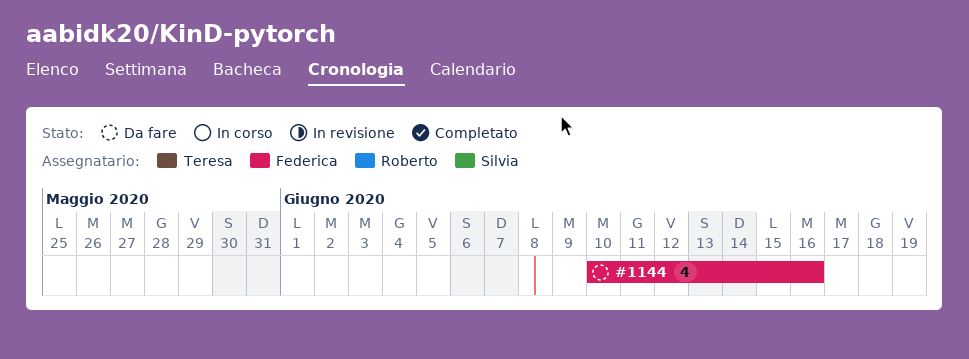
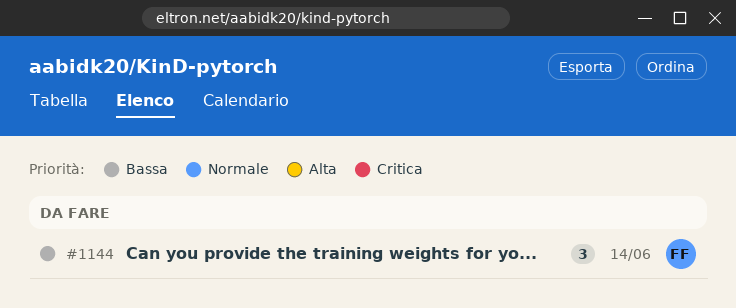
#1144, estimate: 4 -> 3
#1144, due: Jun 16 -> Jun 14

